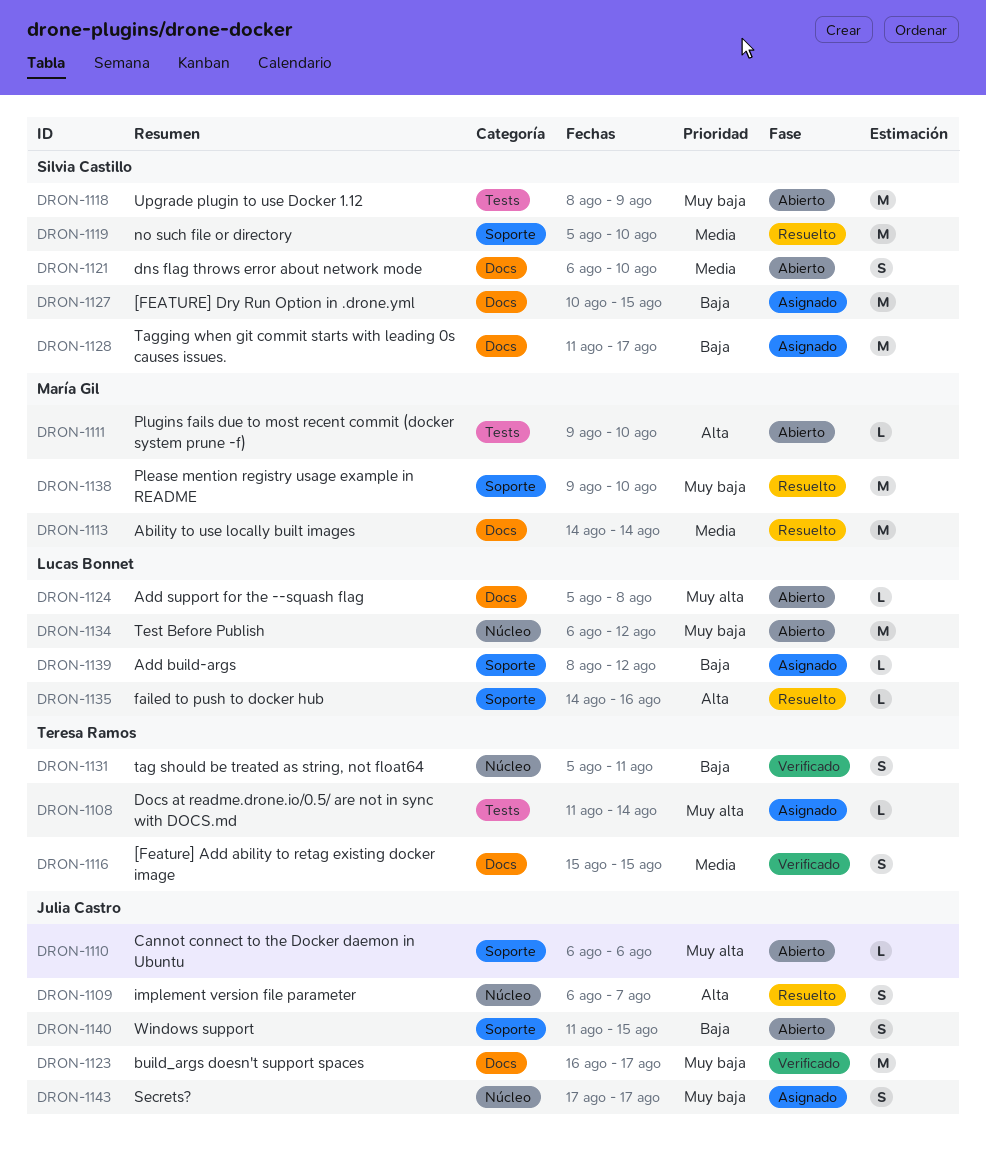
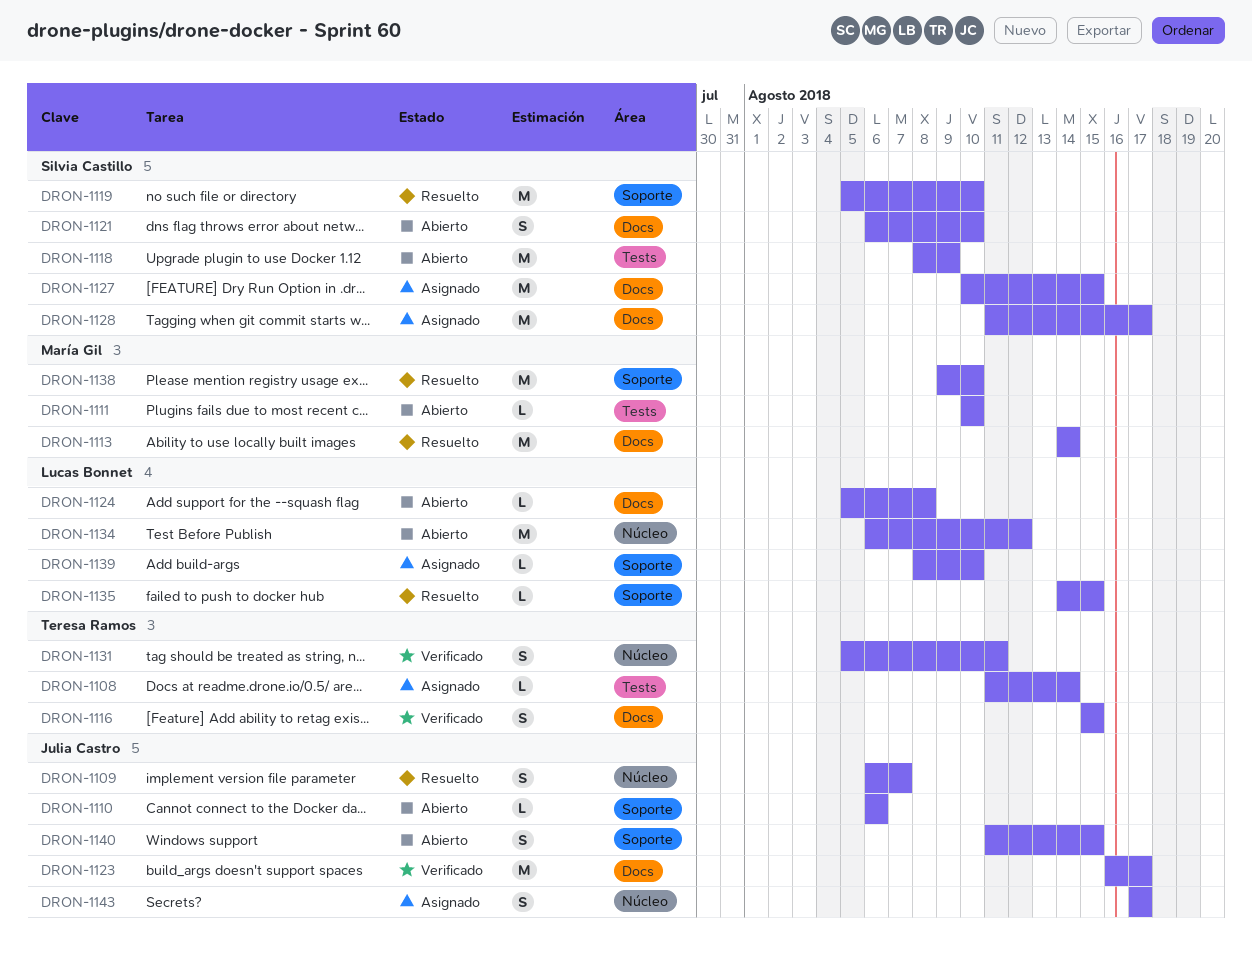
DRON-1111, start: Aug 9 -> Aug 10
DRON-1135, due: Aug 16 -> Aug 15
DRON-1139, due: Aug 12 -> Aug 10

